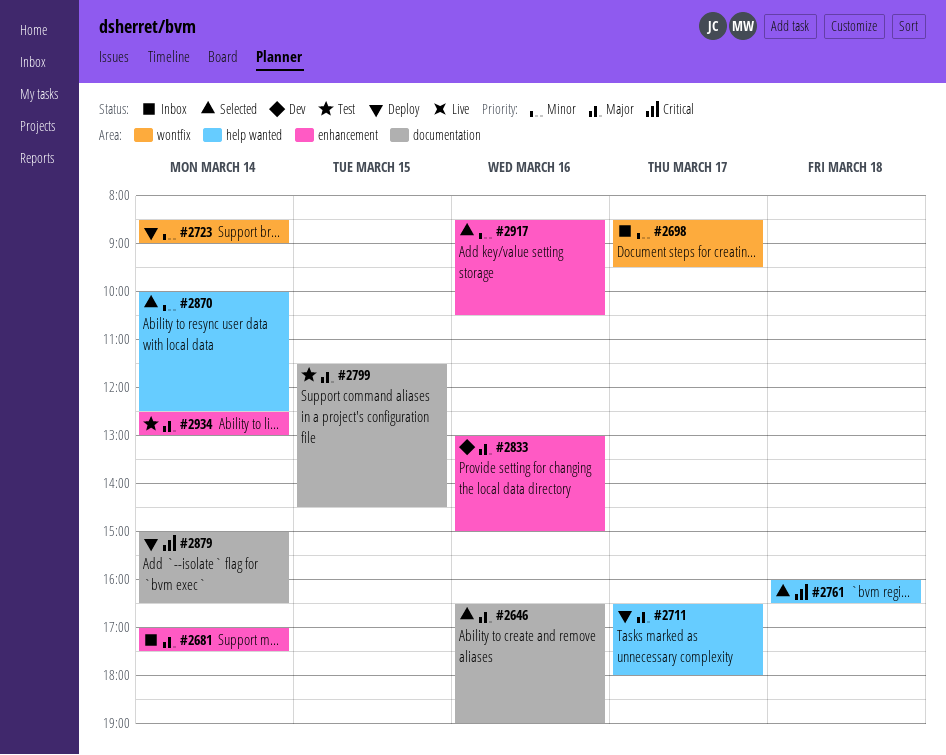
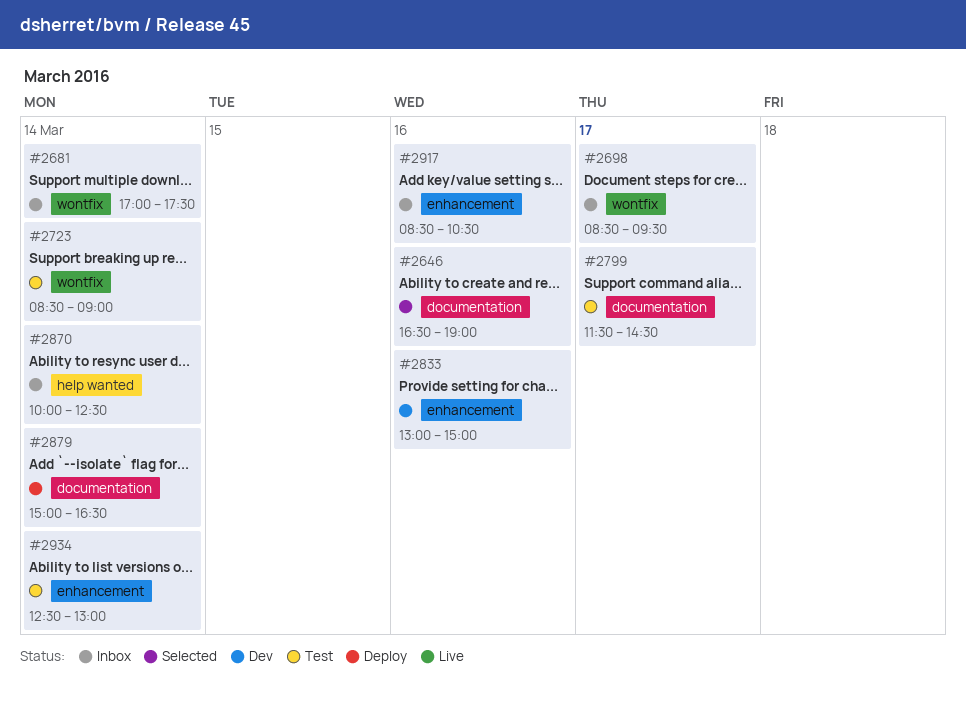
#2681, label: enhancement -> wontfix
#2711: present -> none
#2723, status: Deploy -> Test
#2761: present -> none
#2799, day: Mar 15 -> Mar 17
#2870, status: Selected -> Inbox
#2917, status: Selected -> Inbox

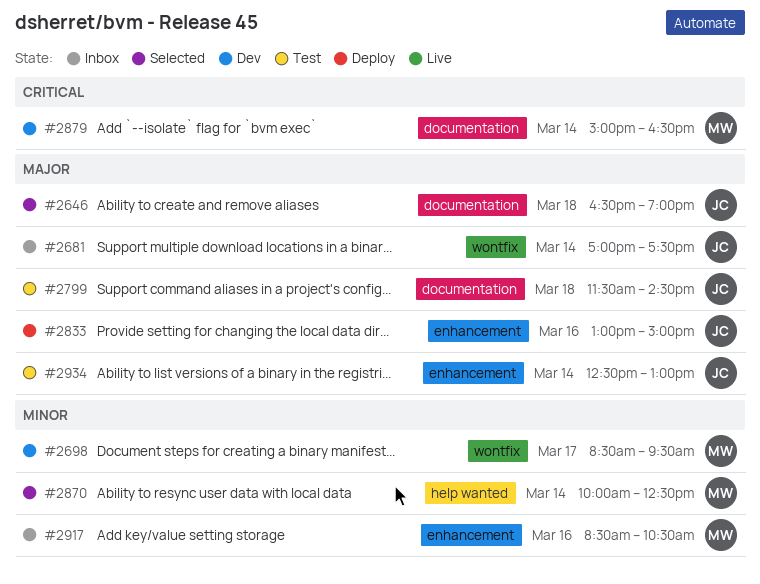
#2646, day: Mar 16 -> Mar 18
#2698, status: Inbox -> Dev
#2723: present -> none
#2799, day: Mar 17 -> Mar 18
#2833, status: Dev -> Deploy
#2870, status: Inbox -> Selected
#2879, status: Deploy -> Dev

